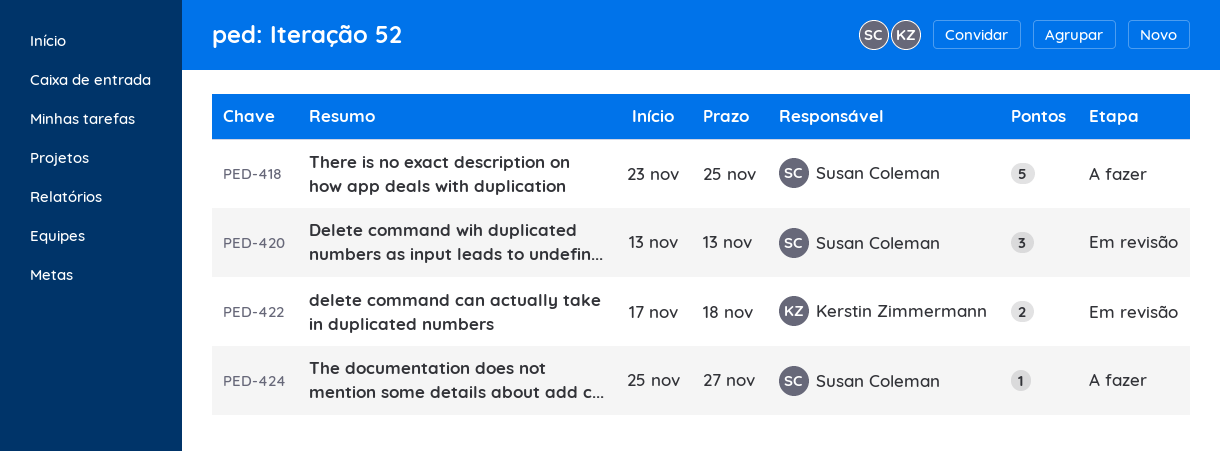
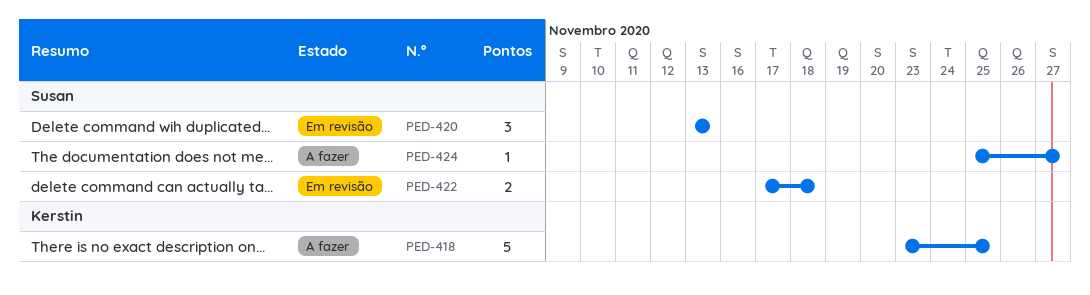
PED-418, owner: Susan Coleman -> Kerstin Zimmermann
PED-422, owner: Kerstin Zimmermann -> Susan Coleman

